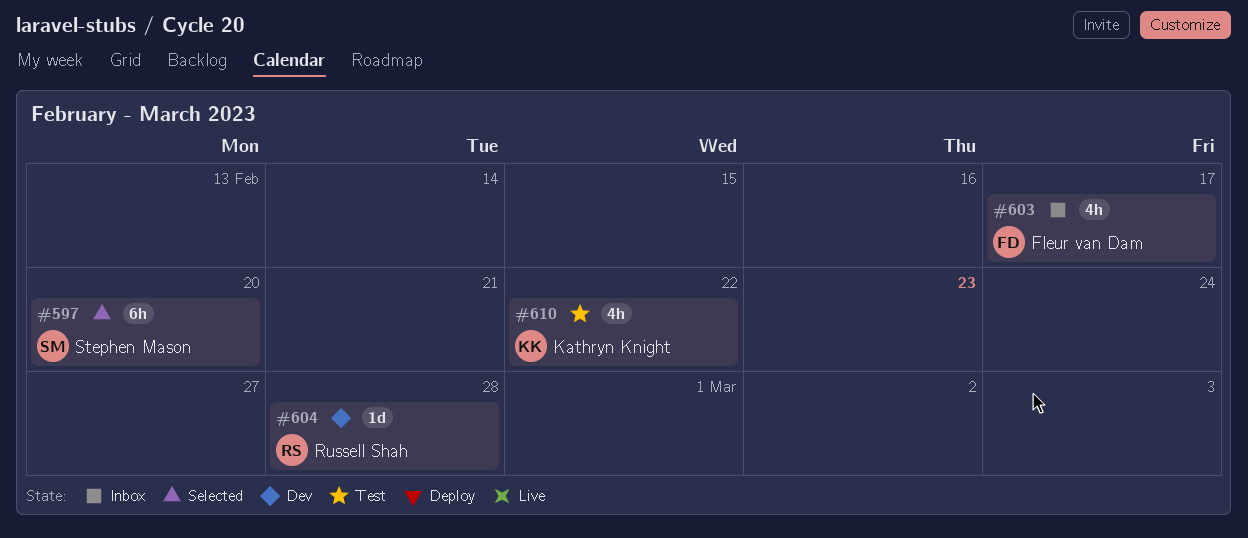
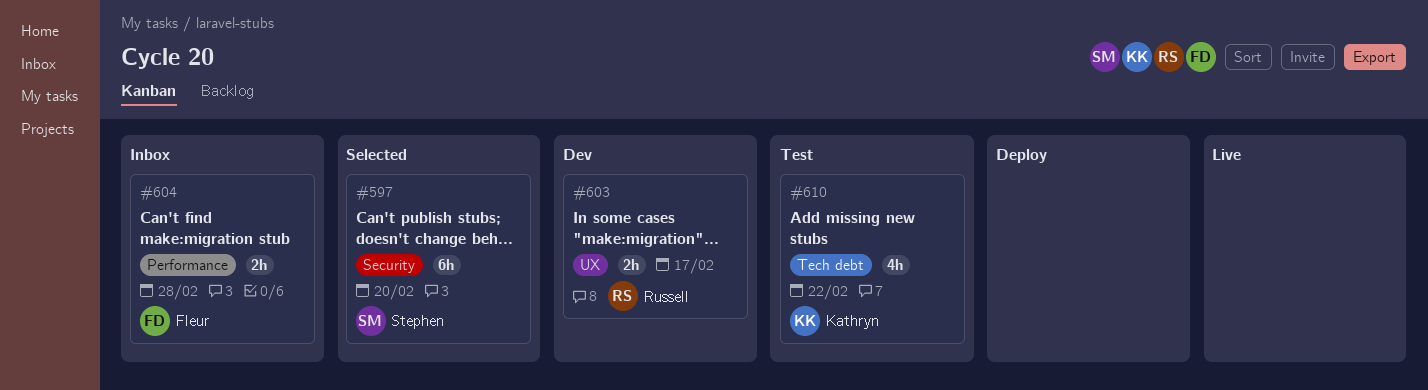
#603, status: Inbox -> Dev
#603, owner: Fleur van Dam -> Russell Shah
#603, estimate: 4h -> 2h
#604, status: Dev -> Inbox
#604, owner: Russell Shah -> Fleur van Dam
#604, estimate: 1d -> 2h

